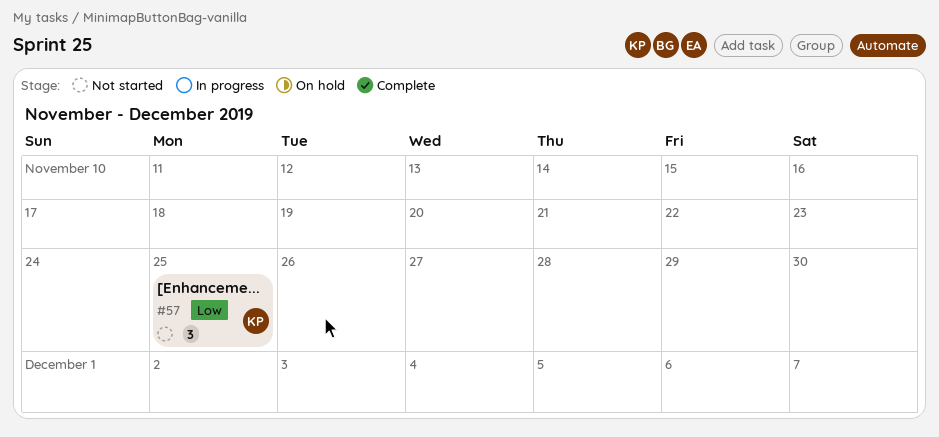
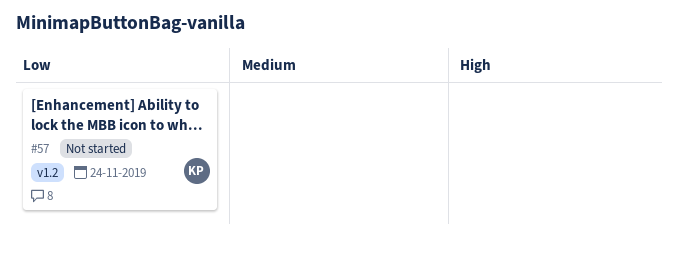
#57, due: Nov 25 -> Nov 24

